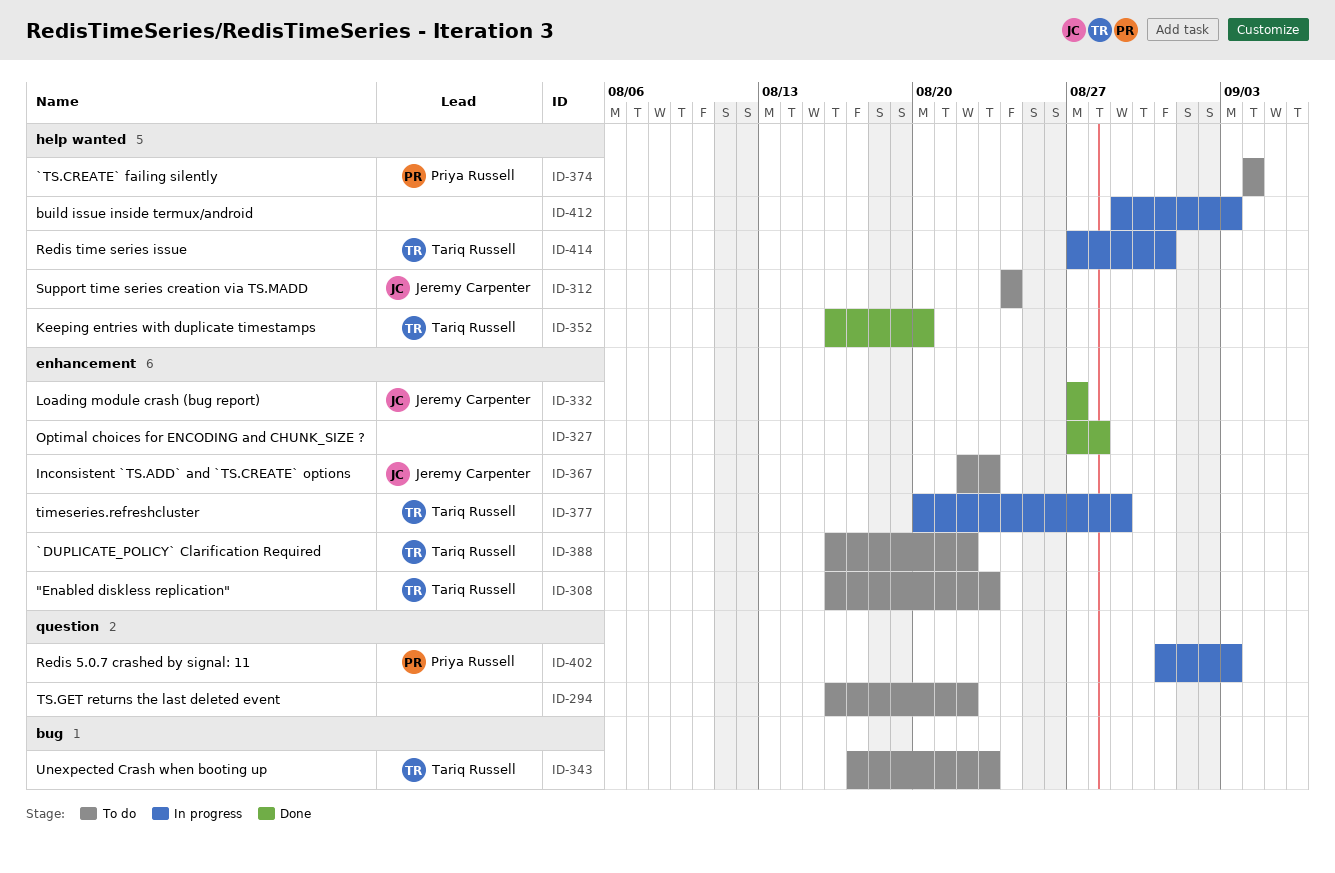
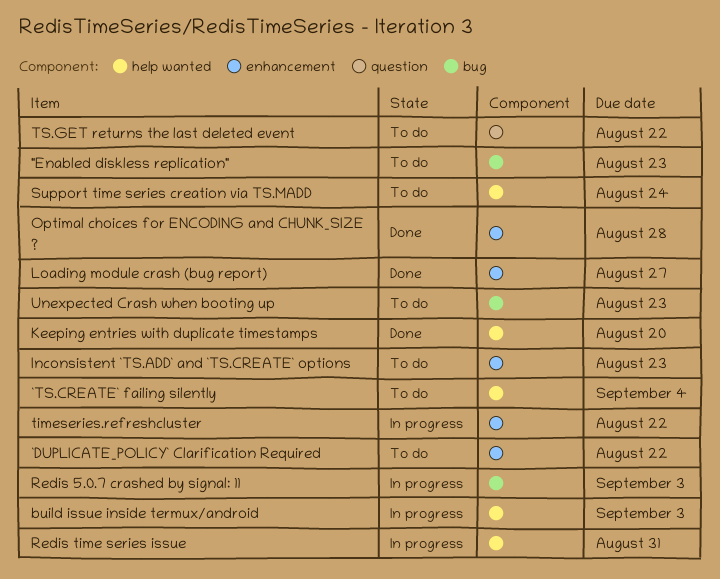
"Enabled diskless replication", label: enhancement -> bug
Redis 5.0.7 crashed by signal: 11, label: question -> bug
timeseries.refreshcluster, due: Aug 29 -> Aug 22

